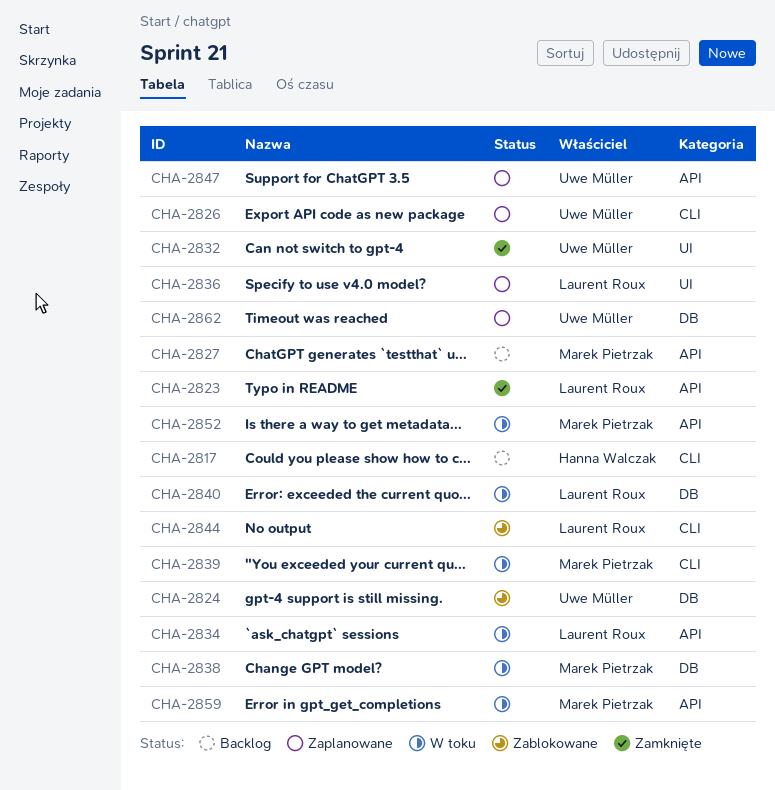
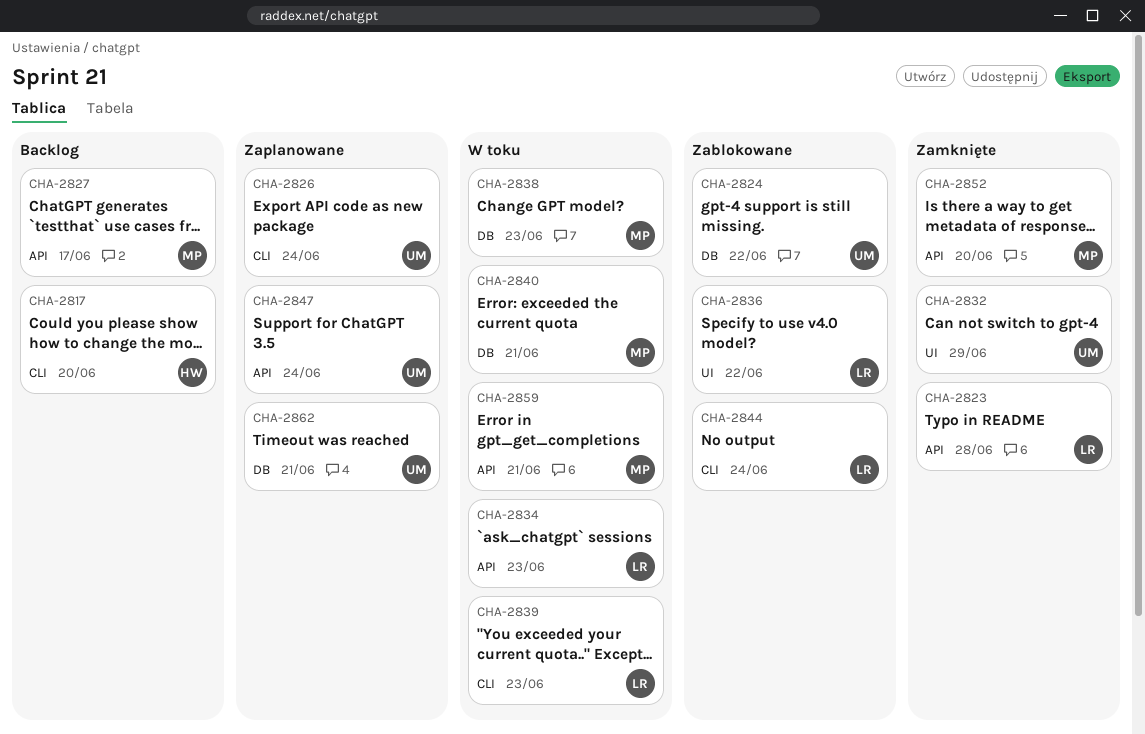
CHA-2836, status: Zaplanowane -> Zablokowane
CHA-2839, owner: Marek Pietrzak -> Laurent Roux
CHA-2840, owner: Laurent Roux -> Marek Pietrzak
CHA-2852, status: W toku -> Zamknięte

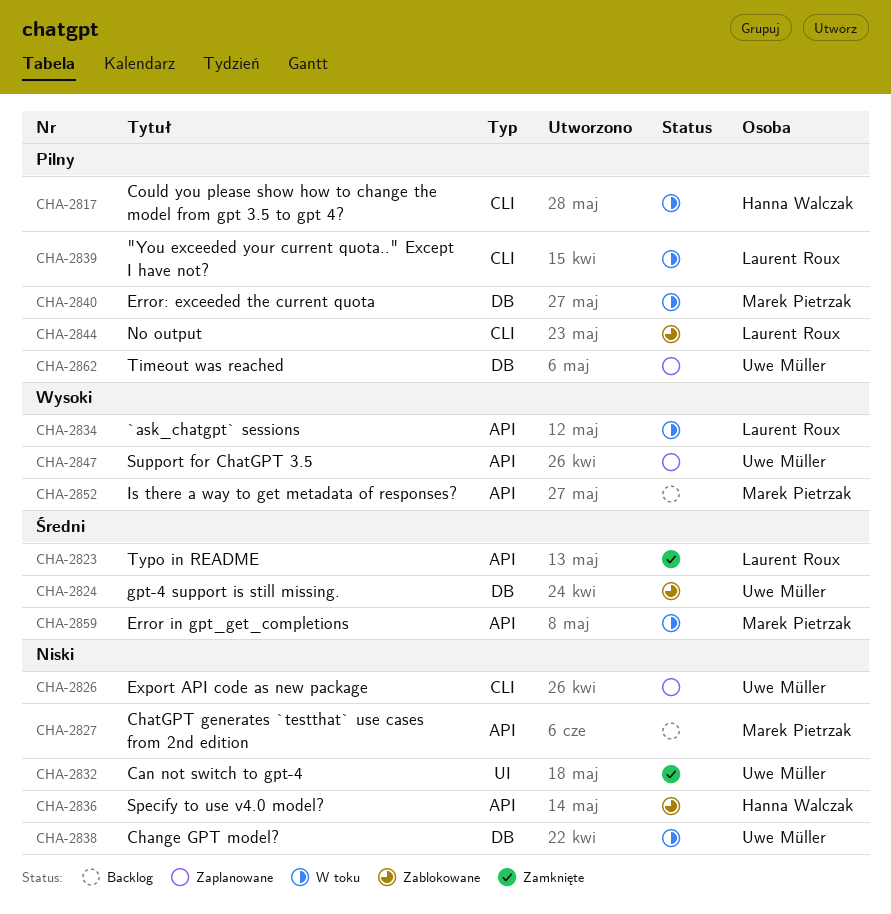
CHA-2817, status: Backlog -> W toku
CHA-2836, owner: Laurent Roux -> Hanna Walczak
CHA-2836, label: UI -> API
CHA-2838, owner: Marek Pietrzak -> Uwe Müller
CHA-2852, status: Zamknięte -> Backlog

